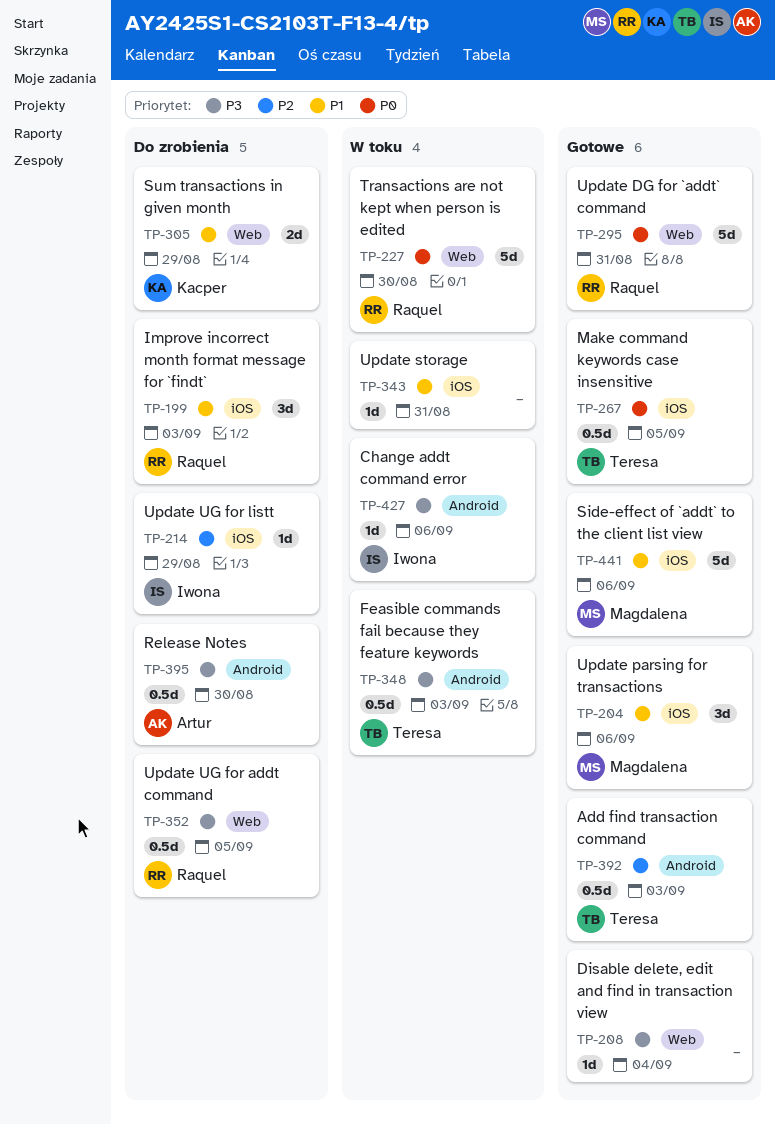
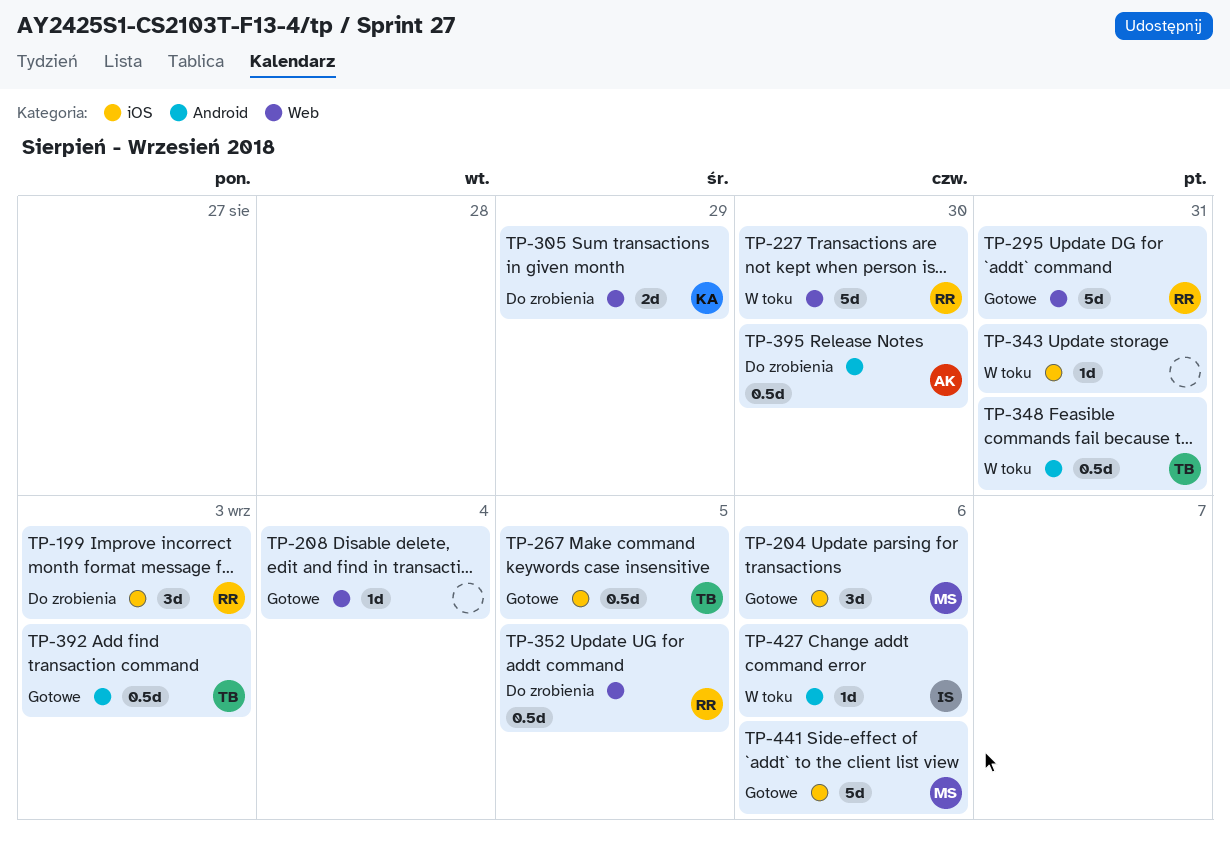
TP-214: present -> none
TP-348, due: Sep 3 -> Aug 31

